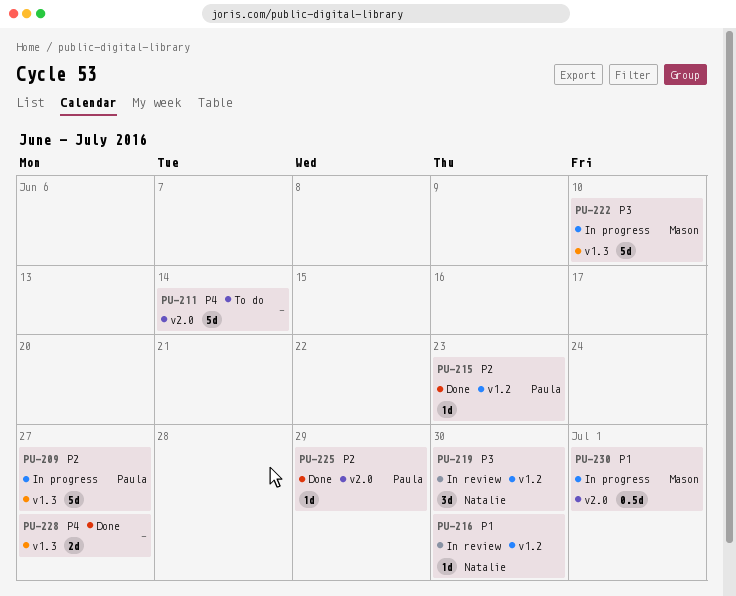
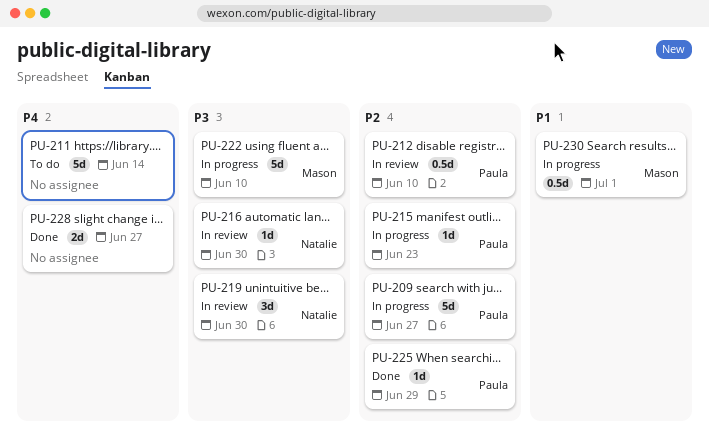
PU-212: none -> present
PU-215, status: Done -> In progress
PU-216, priority: P1 -> P3

